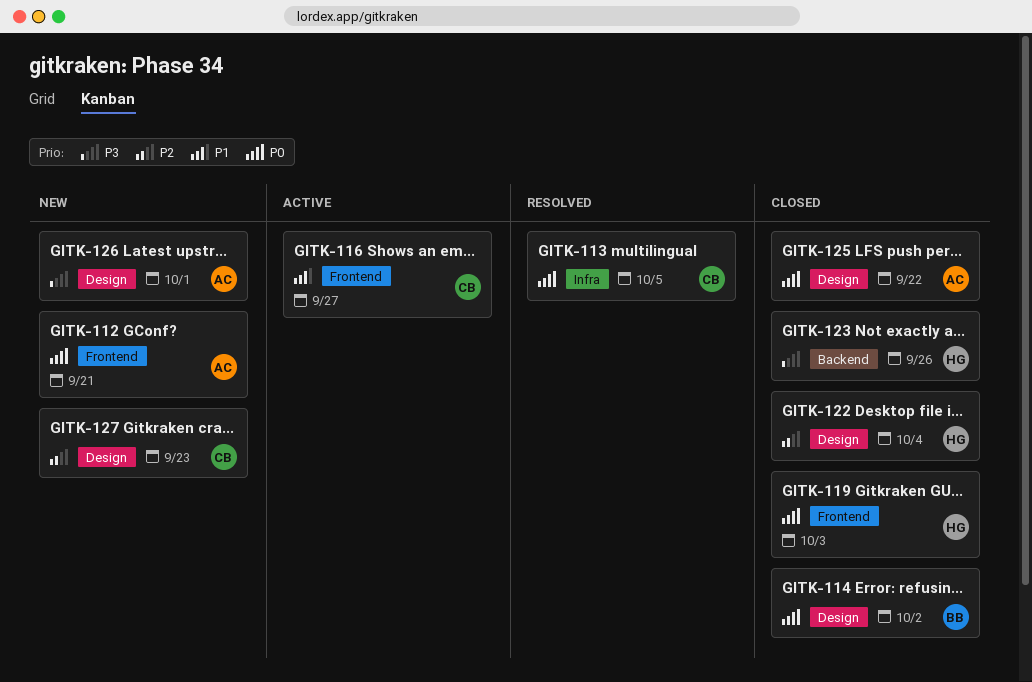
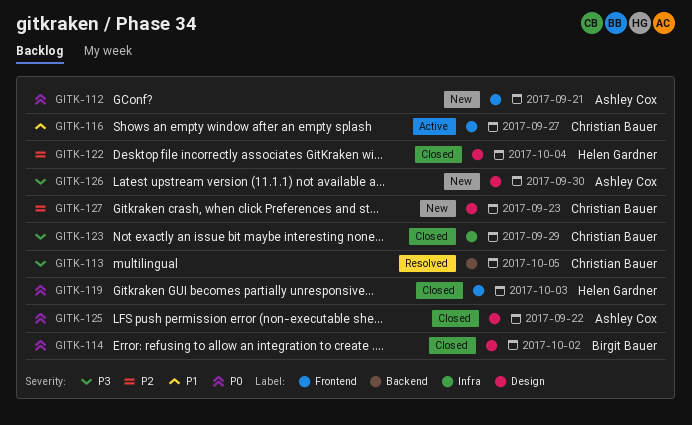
GITK-113, priority: P0 -> P3
GITK-113, label: Infra -> Backend
GITK-123, owner: Helen Gardner -> Christian Bauer
GITK-123, label: Backend -> Infra
GITK-123, due: Sep 26 -> Sep 29
GITK-126, due: Oct 1 -> Sep 30

